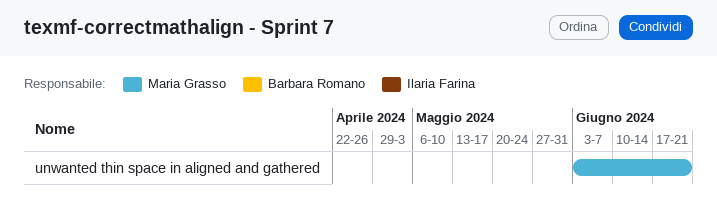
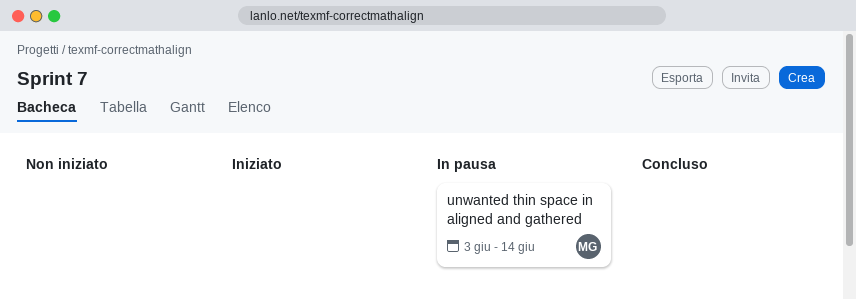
unwanted thin space in aligned and gathered, due: Jun 21 -> Jun 14

